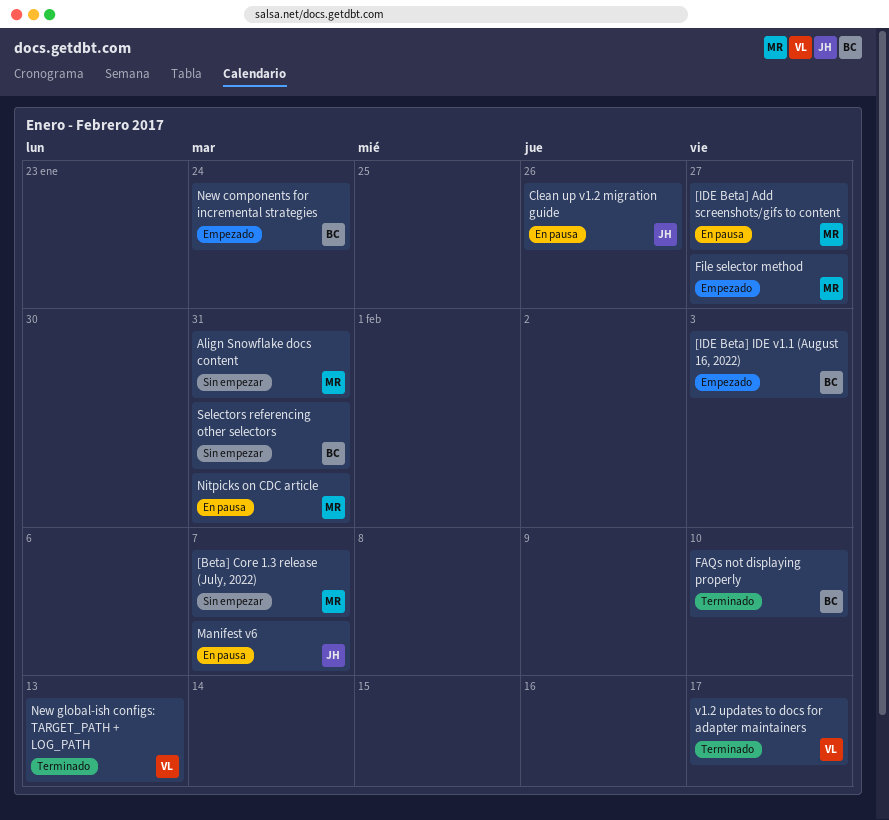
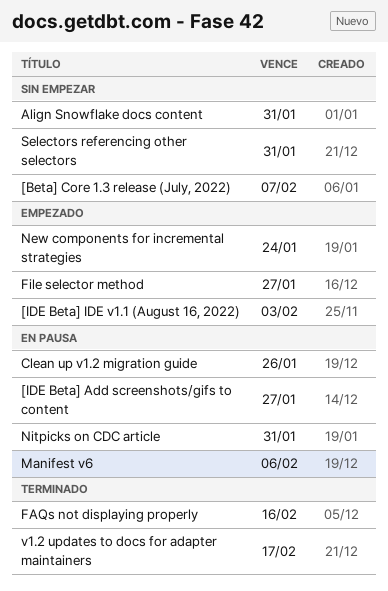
FAQs not displaying properly, due: Feb 10 -> Feb 16
Manifest v6, due: Feb 7 -> Feb 6
New global-ish configs: TARGET_PATH + LOG_PATH: present -> none

